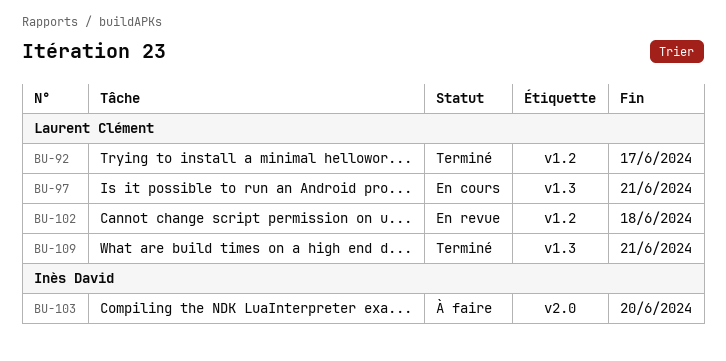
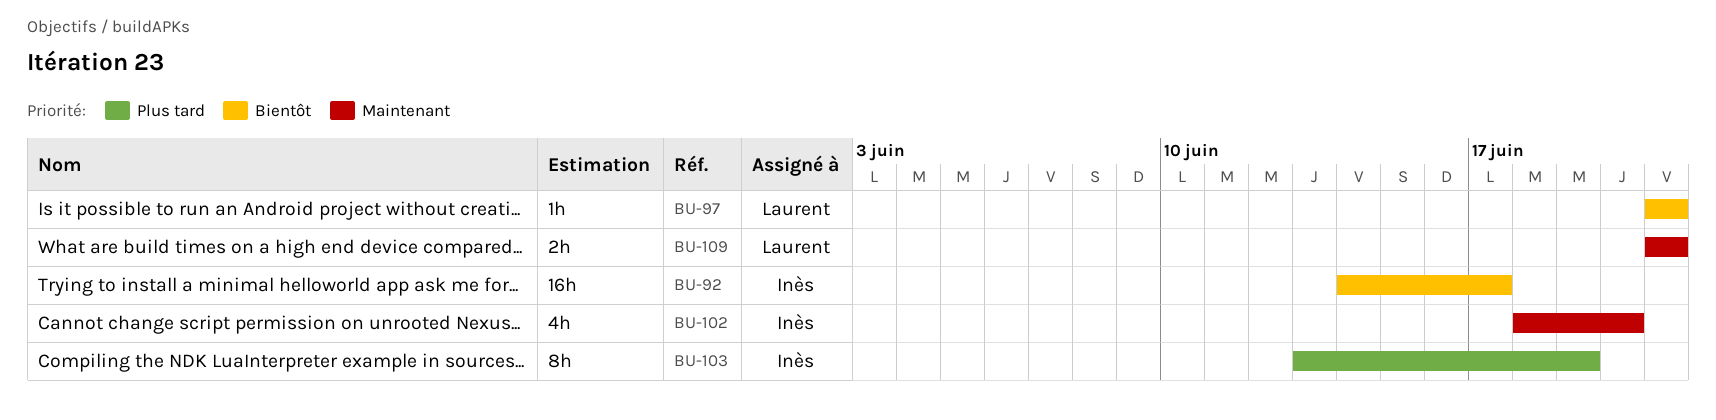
BU-92, owner: Laurent Clément -> Inès David
BU-102, owner: Laurent Clément -> Inès David
BU-102, due: Jun 18 -> Jun 20
BU-103, due: Jun 20 -> Jun 19

